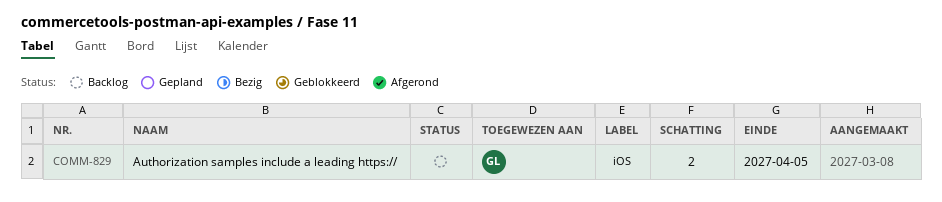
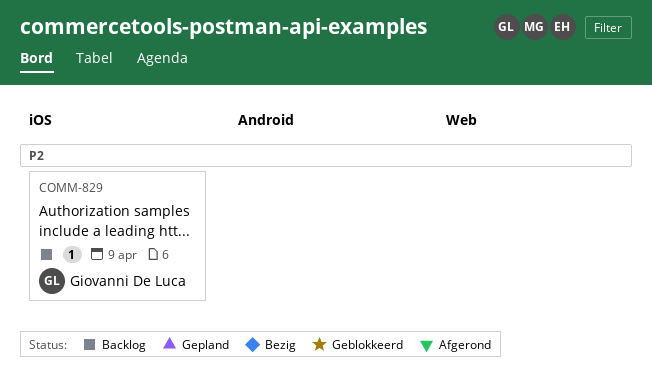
COMM-829, estimate: 2 -> 1
COMM-829, due: Apr 5 -> Apr 9

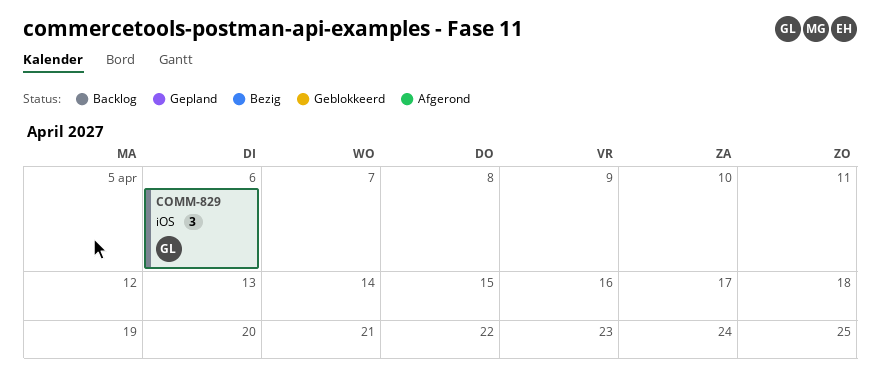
COMM-829, estimate: 1 -> 3
COMM-829, due: Apr 9 -> Apr 6

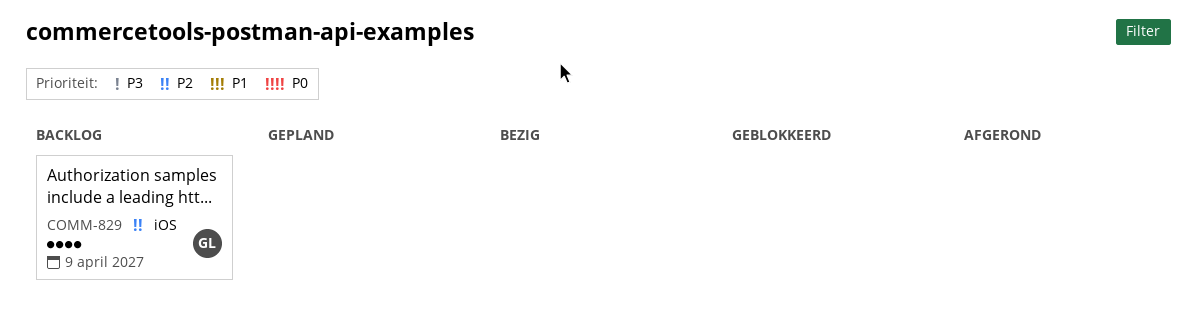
COMM-829, estimate: 3 -> 4
COMM-829, due: Apr 6 -> Apr 9

